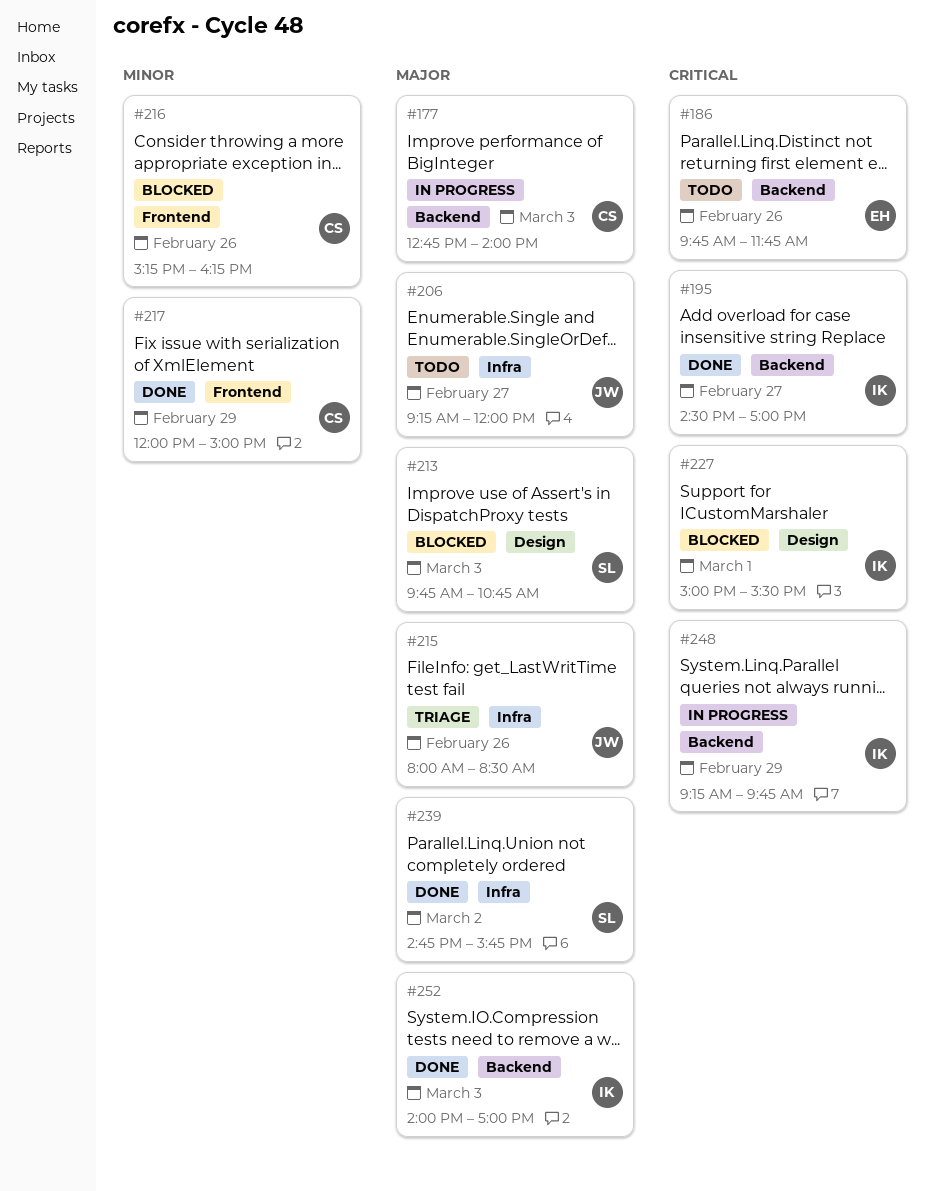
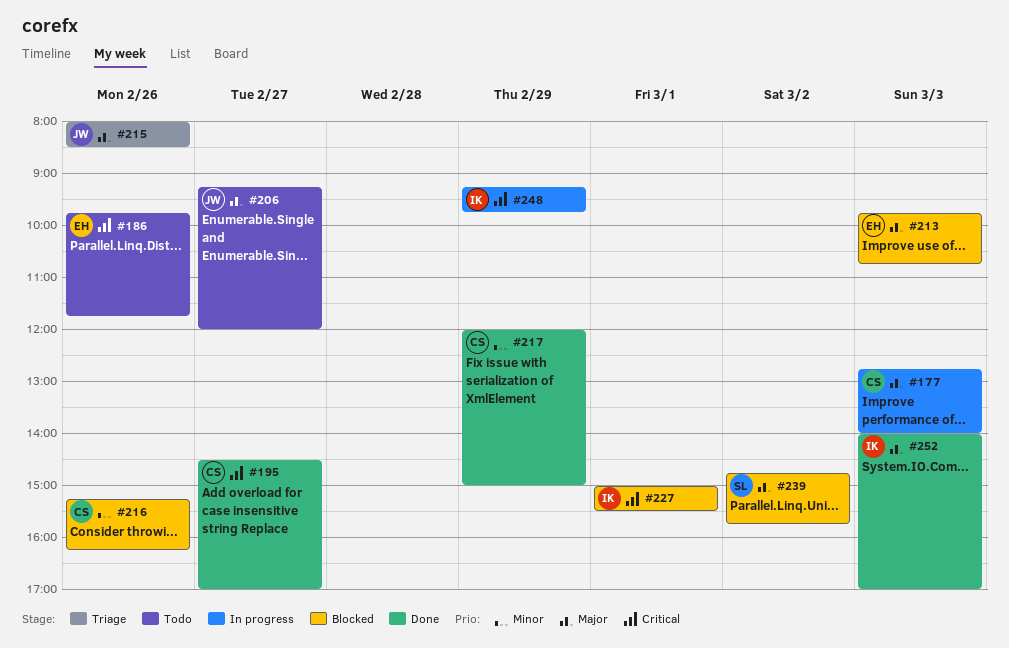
#195, owner: IK -> CS
#213, owner: SL -> EH
#239, status: Done -> Blocked

